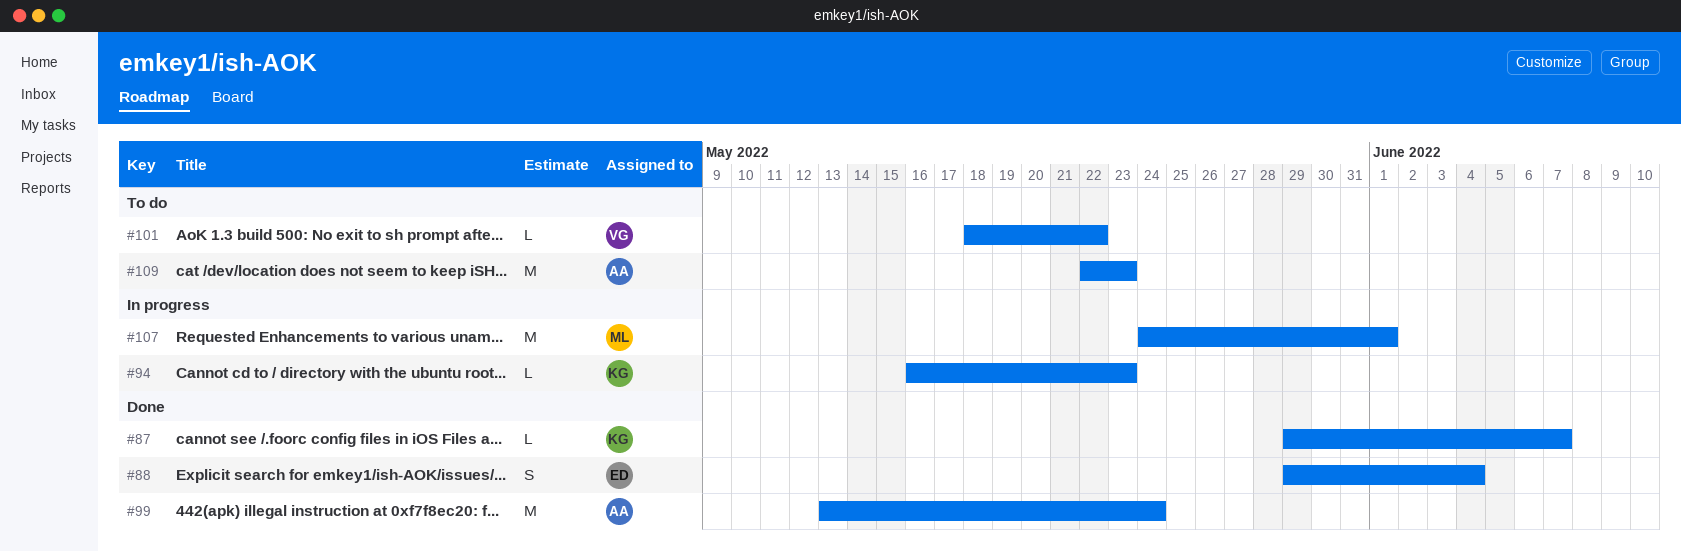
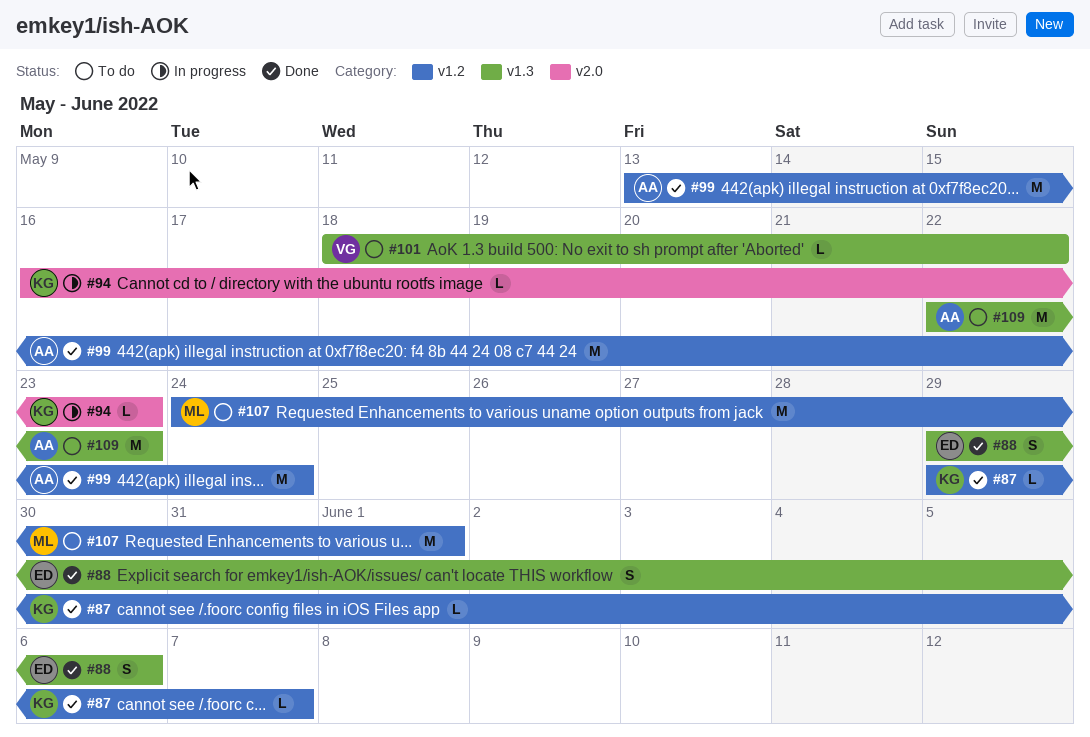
#88, due: Jun 4 -> Jun 6
#107, status: In progress -> To do

